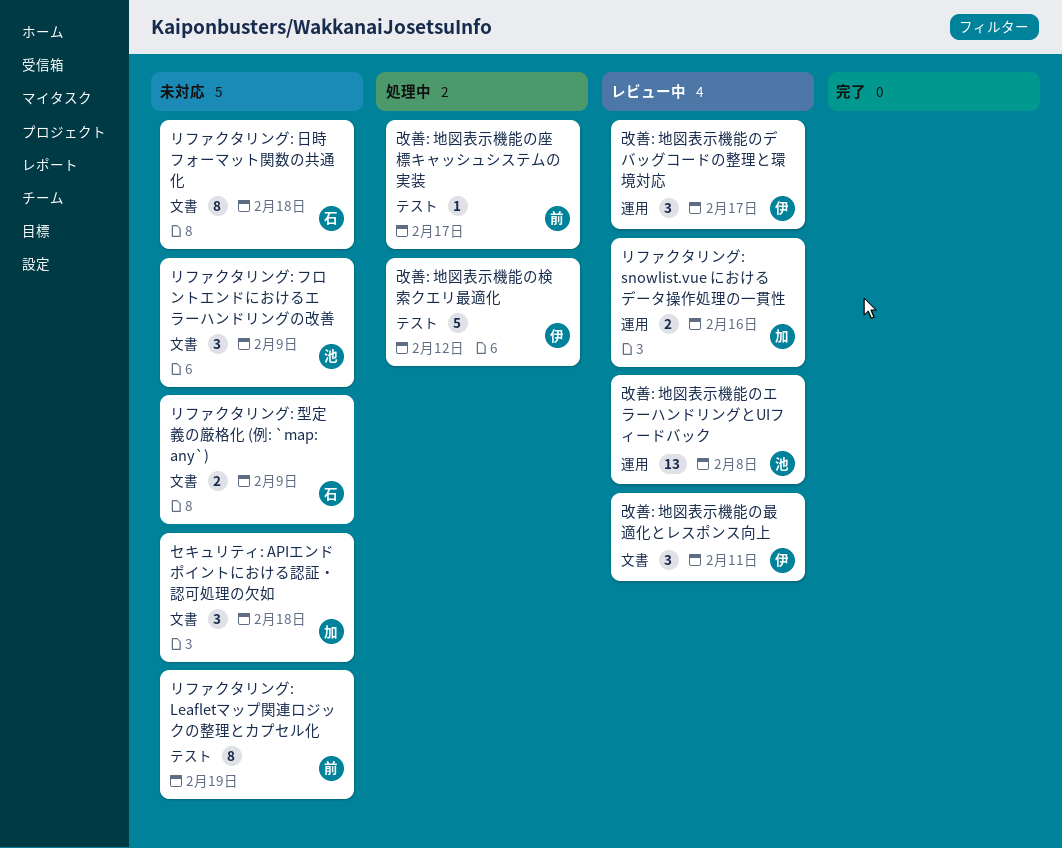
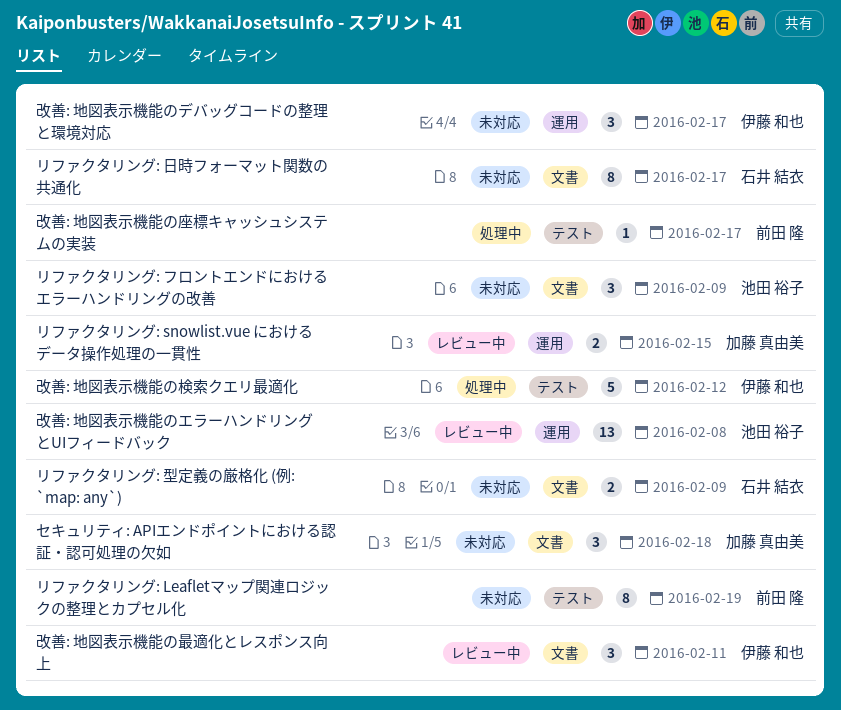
リファクタリング: snowlist.vue におけるデータ操作処理の一貫性, due: Feb 16 -> Feb 15
リファクタリング: 日時フォーマット関数の共通化, due: Feb 18 -> Feb 17
改善: 地図表示機能のデバッグコードの整理と環境対応, status: レビュー中 -> 未対応

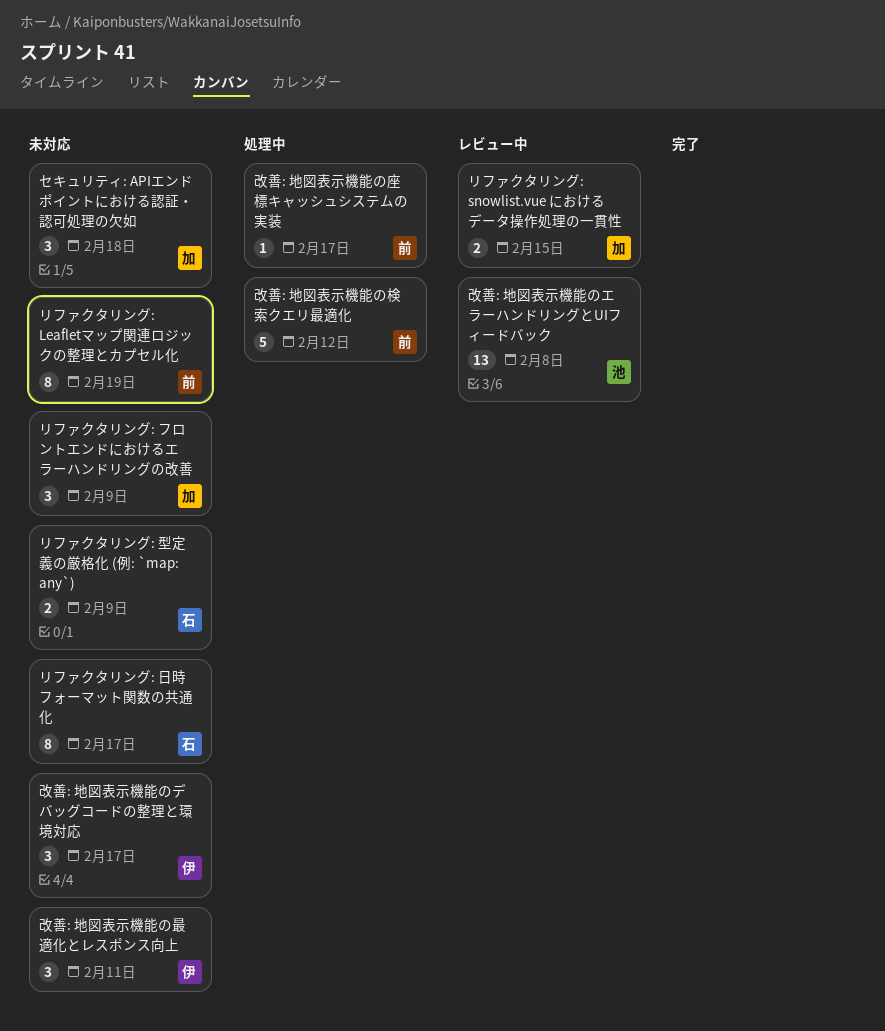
リファクタリング: フロントエンドにおけるエラーハンドリングの改善, owner: 池田 裕子 -> 加藤 真由美
改善: 地図表示機能の最適化とレスポンス向上, status: レビュー中 -> 未対応
改善: 地図表示機能の検索クエリ最適化, owner: 伊藤 和也 -> 前田 隆

